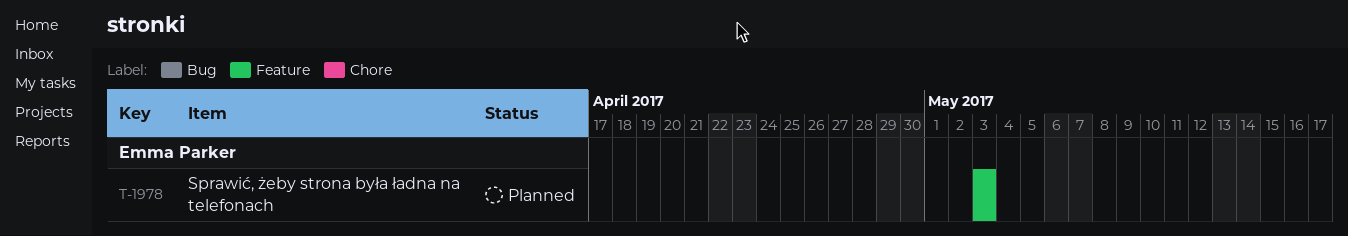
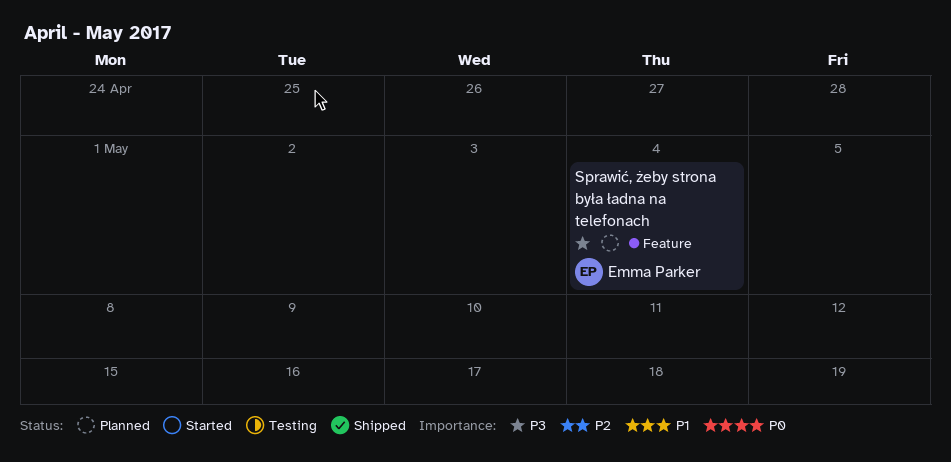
Sprawić, żeby strona była ładna na telefonach, due: May 3 -> May 4

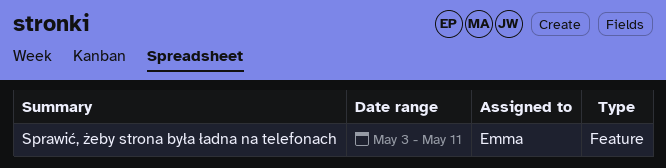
Sprawić, żeby strona była ładna na telefonach, due: May 4 -> May 11

